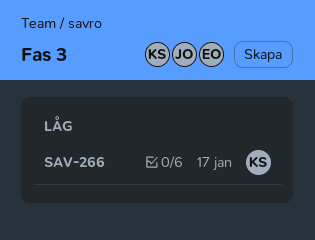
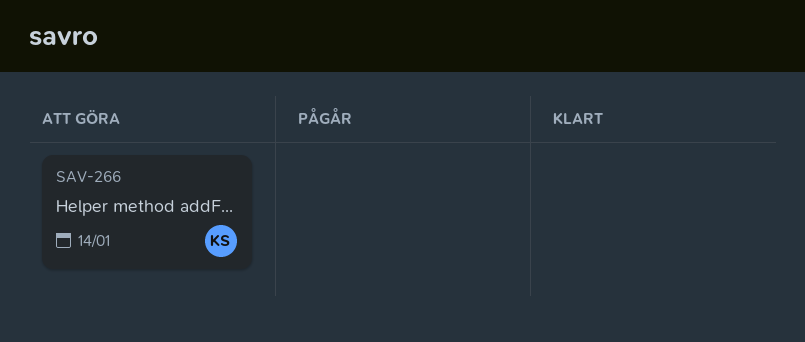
SAV-266, due: Jan 17 -> Jan 14

